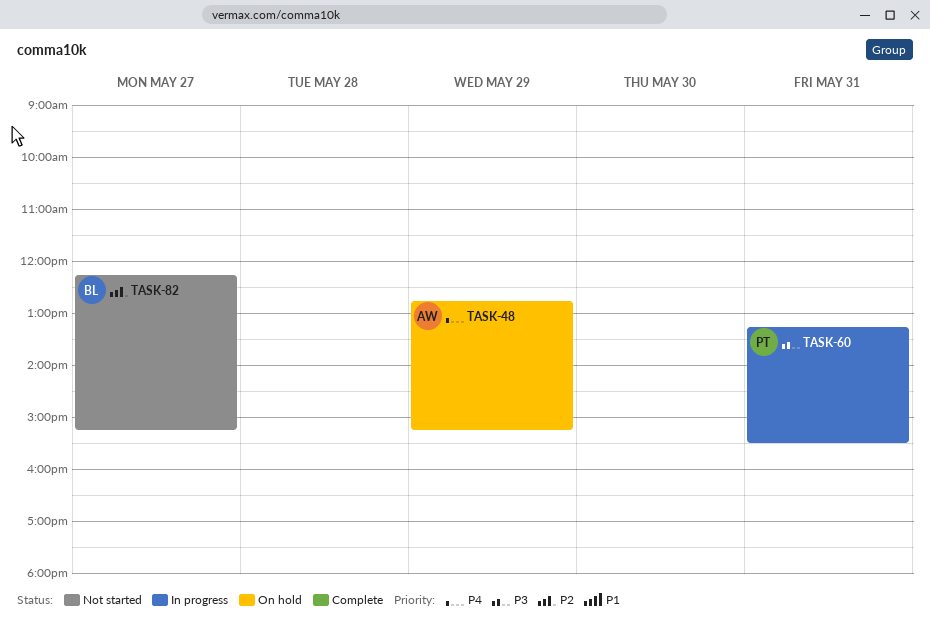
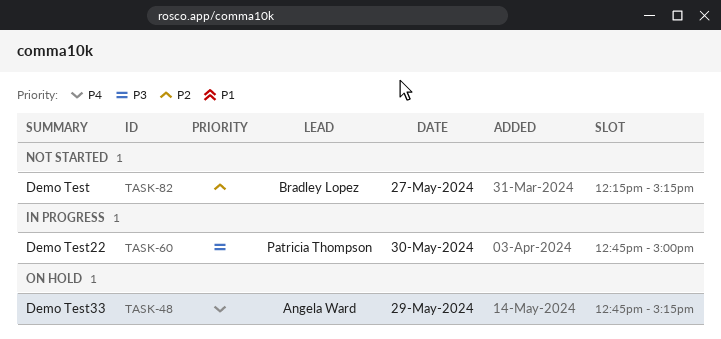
TASK-60, day: May 31 -> May 30
TASK-60, begins: 13:15 -> 12:45
TASK-60, ends: 15:30 -> 15:00

